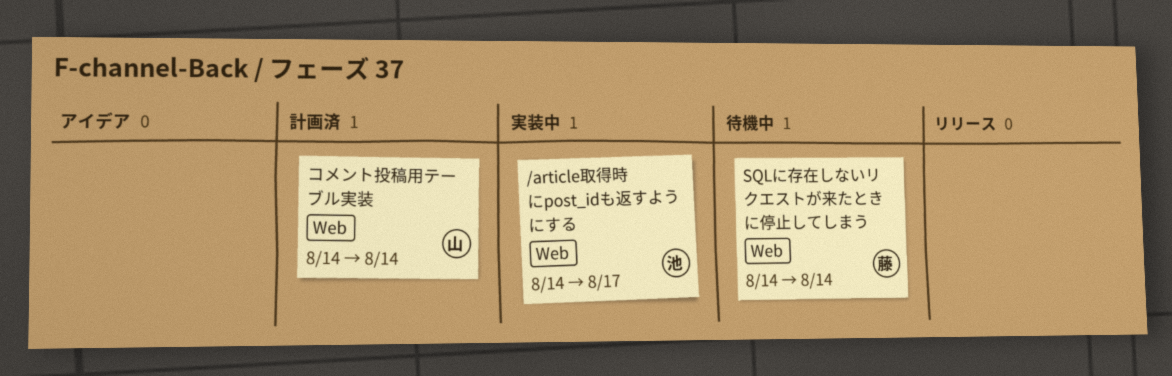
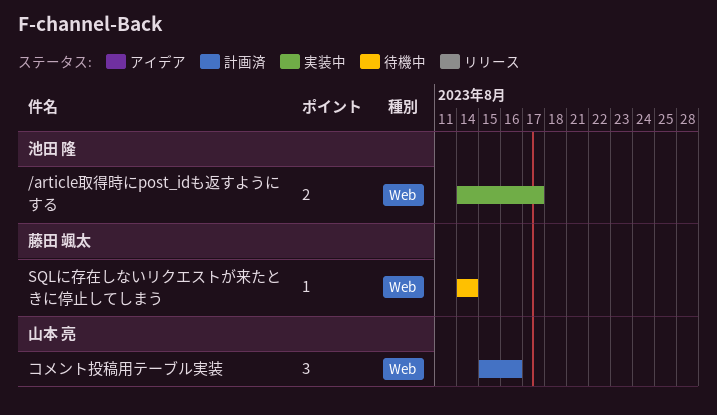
コメント投稿用テーブル実装, start: Aug 14 -> Aug 15
コメント投稿用テーブル実装, due: Aug 14 -> Aug 16

